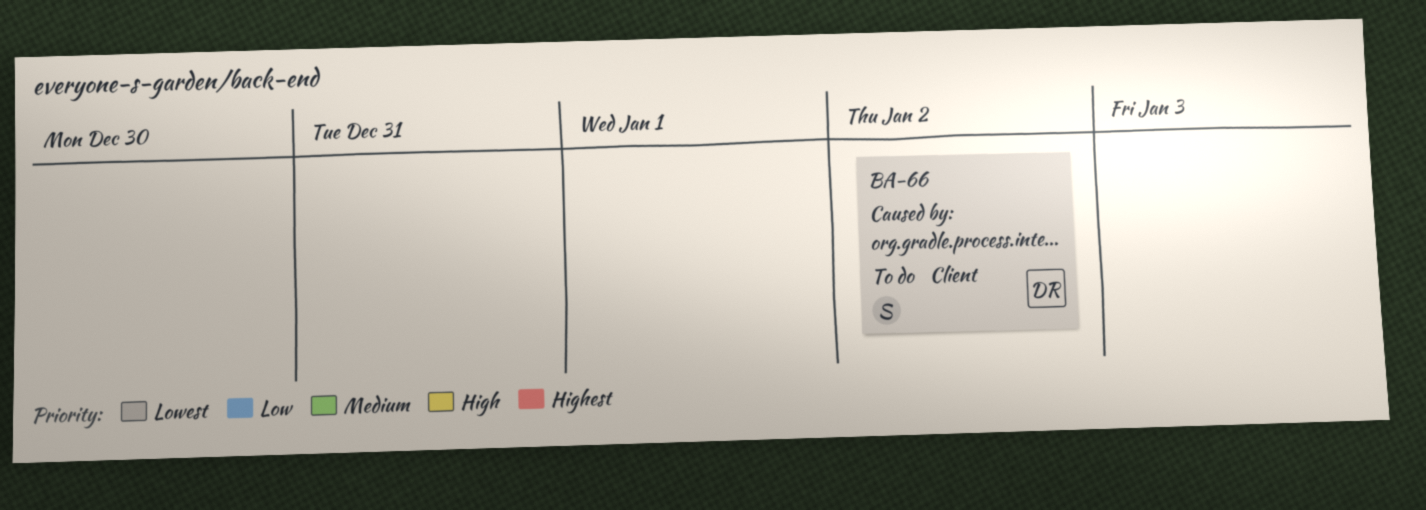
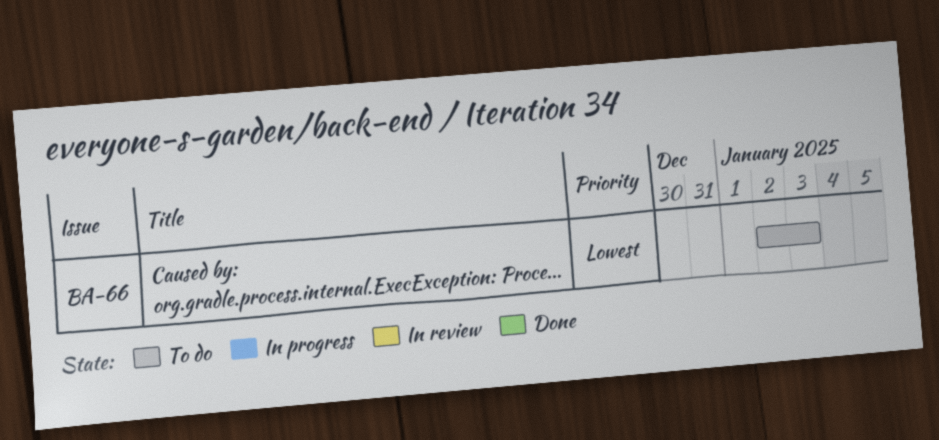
BA-66, due: Jan 2 -> Jan 3

